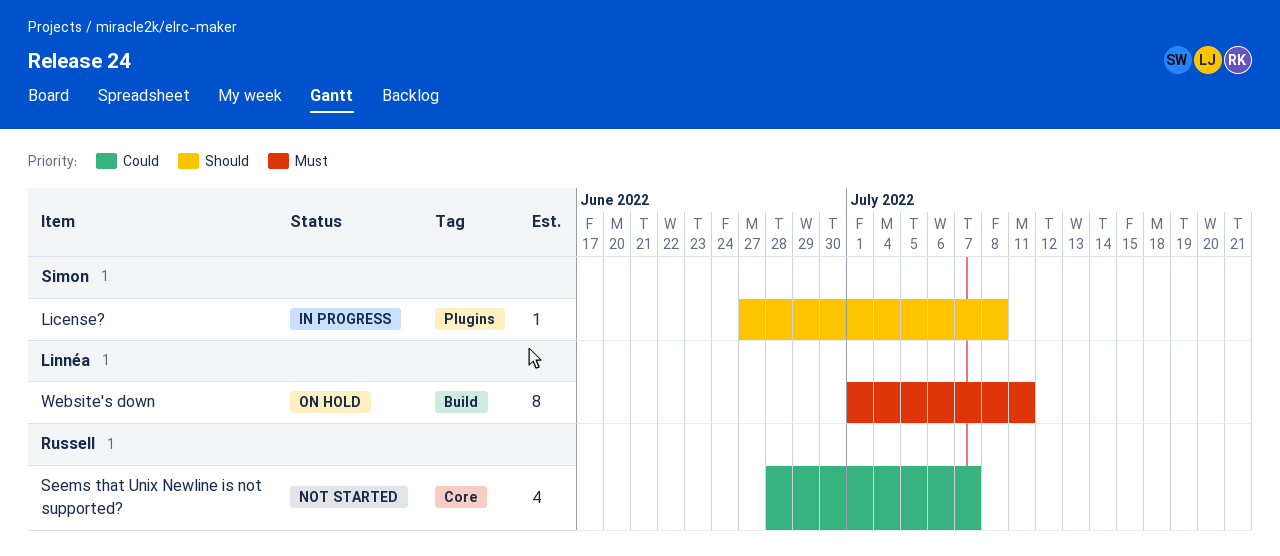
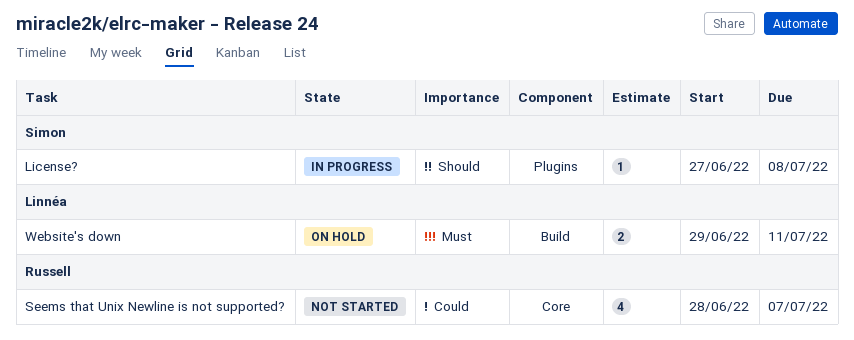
Website's down, estimate: 8 -> 2
Website's down, start: Jul 1 -> Jun 29

